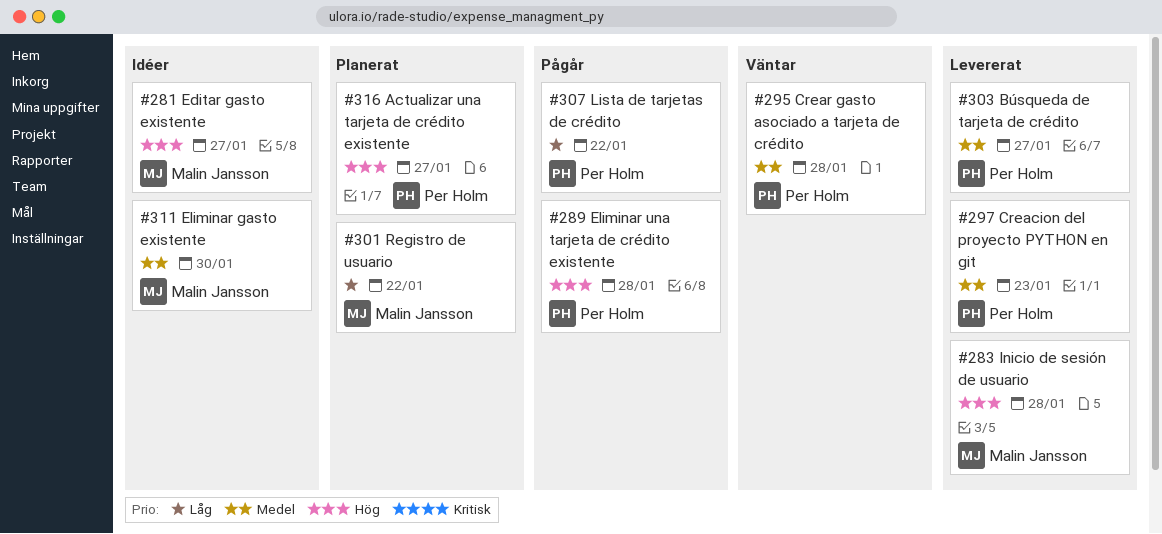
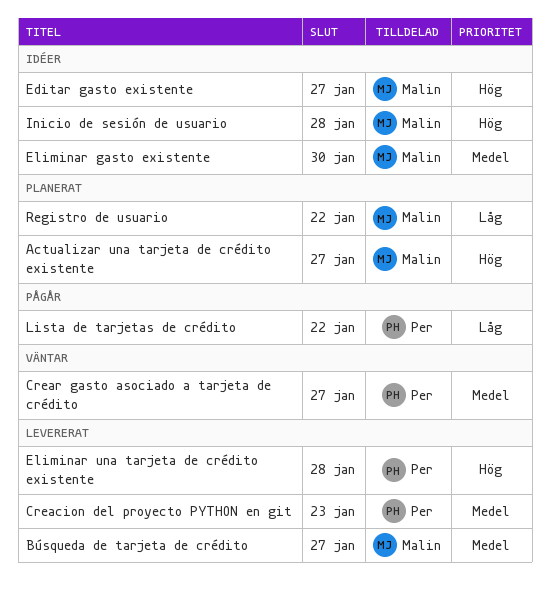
Actualizar una tarjeta de crédito existente, owner: Per Holm -> Malin Jansson
Búsqueda de tarjeta de crédito, owner: Per Holm -> Malin Jansson
Crear gasto asociado a tarjeta de crédito, due: Jan 28 -> Jan 27
Eliminar una tarjeta de crédito existente, status: Pågår -> Levererat
Inicio de sesión de usuario, status: Levererat -> Idéer

